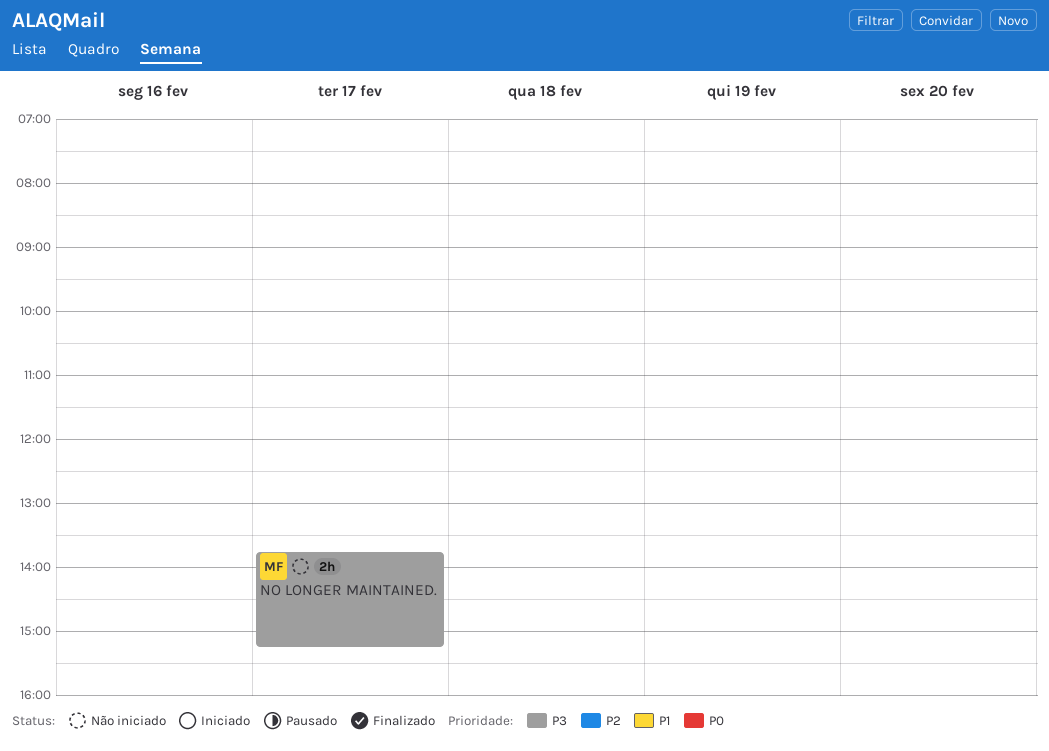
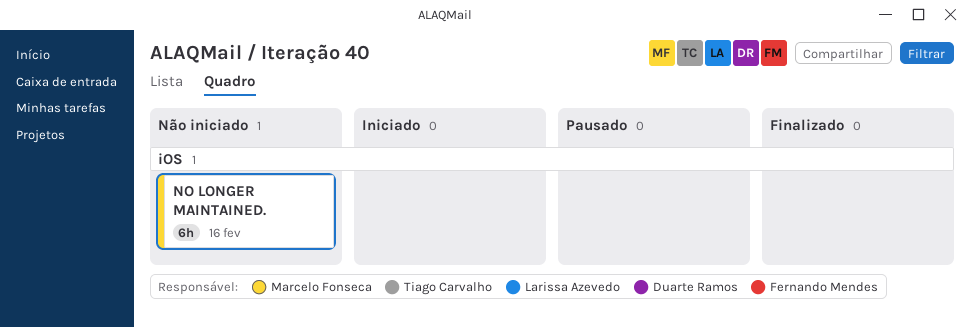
NO LONGER MAINTAINED., estimate: 2h -> 6h
NO LONGER MAINTAINED., day: Feb 17 -> Feb 16

